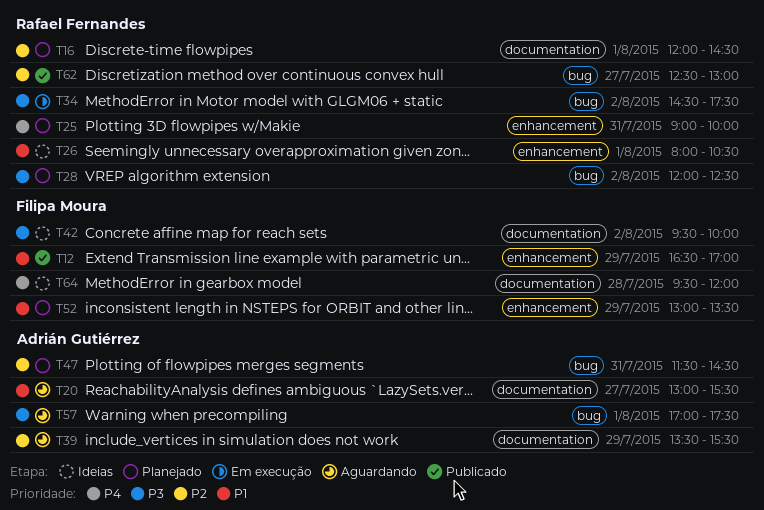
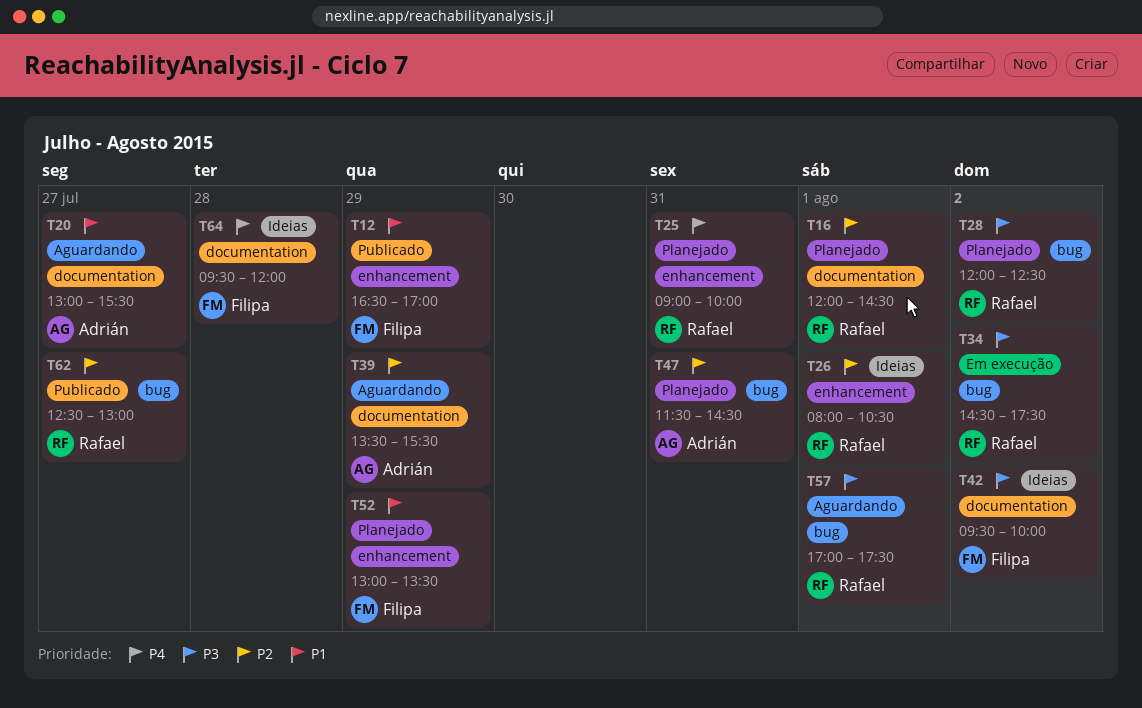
T26, priority: P1 -> P2
T57, owner: Adrián Gutiérrez -> Rafael Fernandes

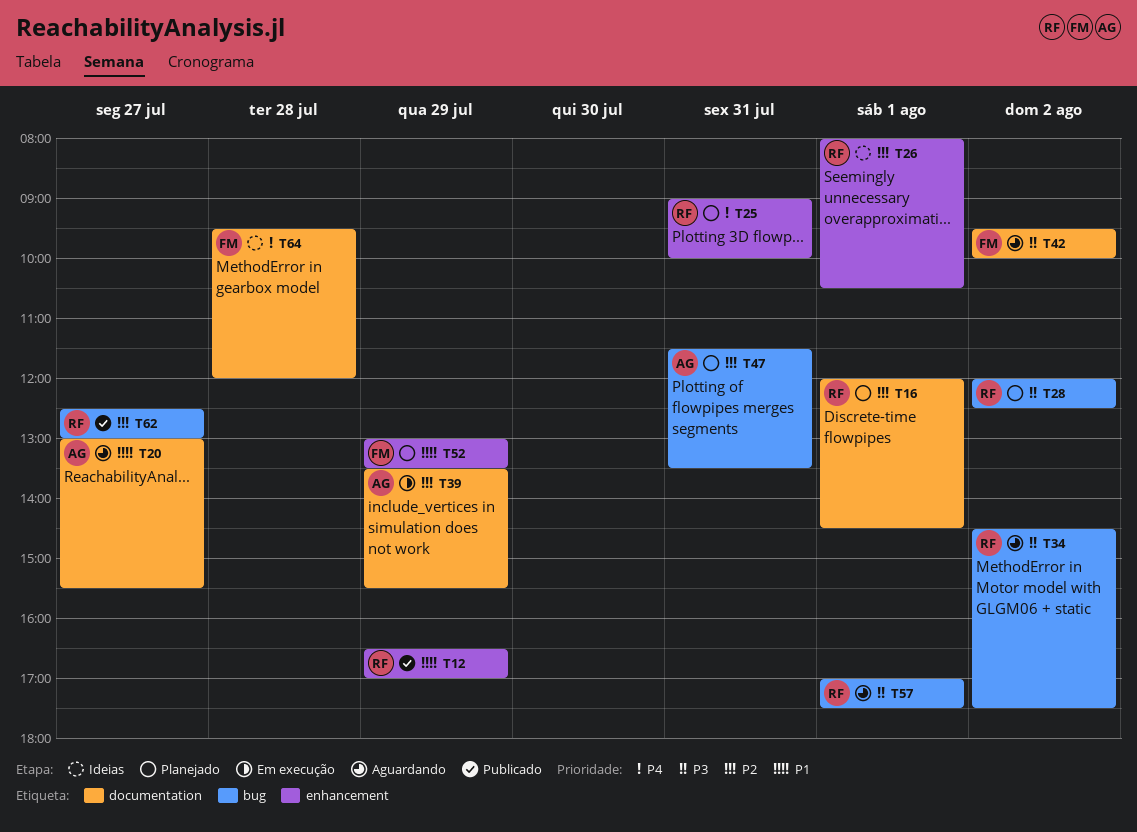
T12, owner: Filipa -> Rafael
T34, status: Em execução -> Aguardando
T39, status: Aguardando -> Em execução
T42, status: Ideias -> Aguardando
T47, ends: 14:30 -> 13:30

